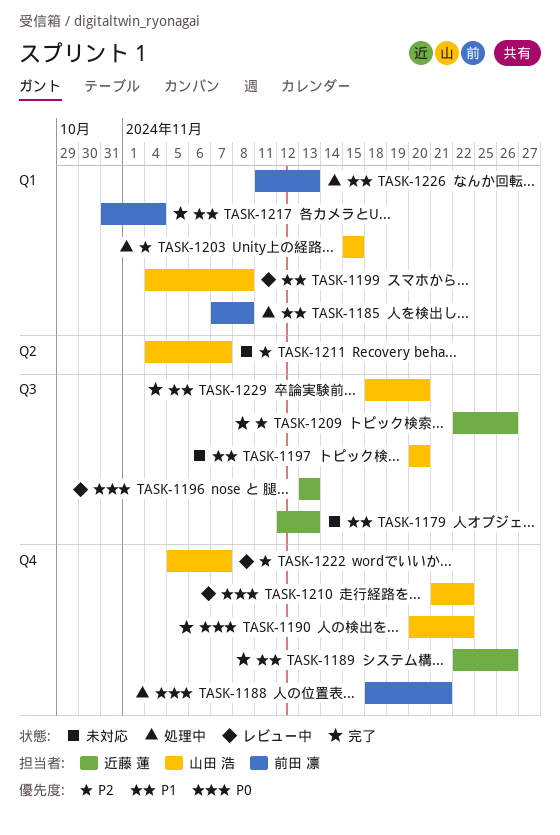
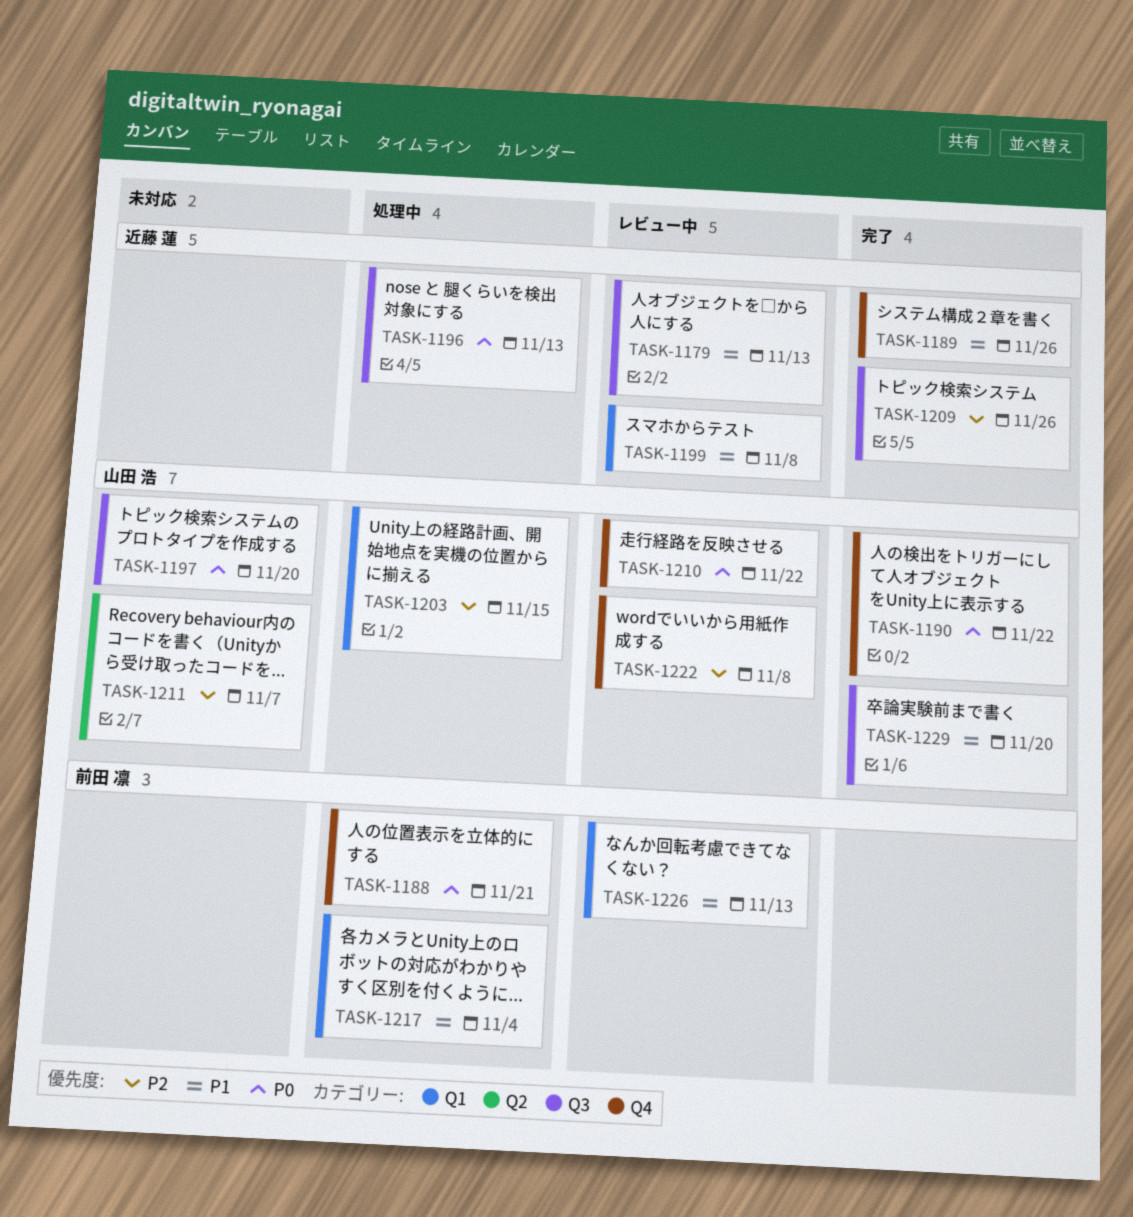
TASK-1179, status: 未対応 -> レビュー中
TASK-1185: present -> none
TASK-1196, status: レビュー中 -> 処理中
TASK-1197, priority: P1 -> P0
TASK-1199, owner: 山田 浩 -> 近藤 蓮
TASK-1217, status: 完了 -> 処理中
TASK-1222, due: Nov 7 -> Nov 8
TASK-1226, status: 処理中 -> レビュー中

